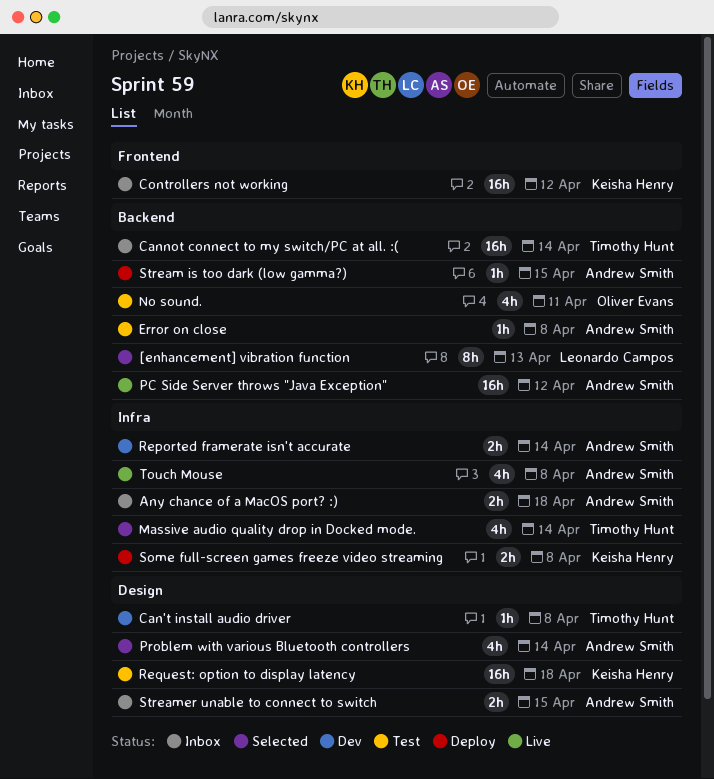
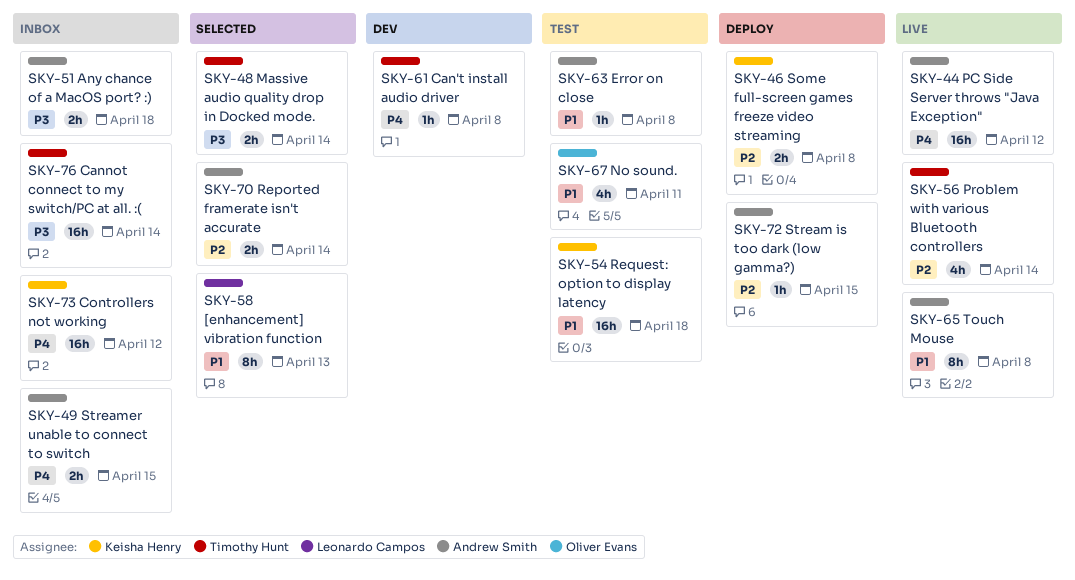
Massive audio quality drop in Docked mode., estimate: 4h -> 2h
Problem with various Bluetooth controllers, status: Selected -> Live
Problem with various Bluetooth controllers, owner: Andrew Smith -> Timothy Hunt
Reported framerate isn't accurate, status: Dev -> Selected
Touch Mouse, estimate: 4h -> 8h

